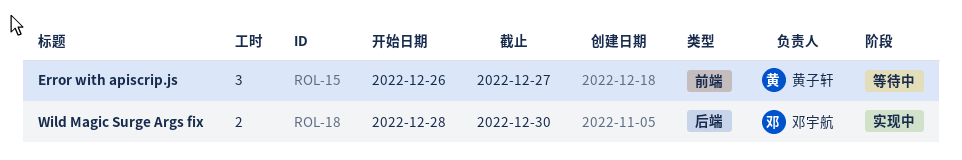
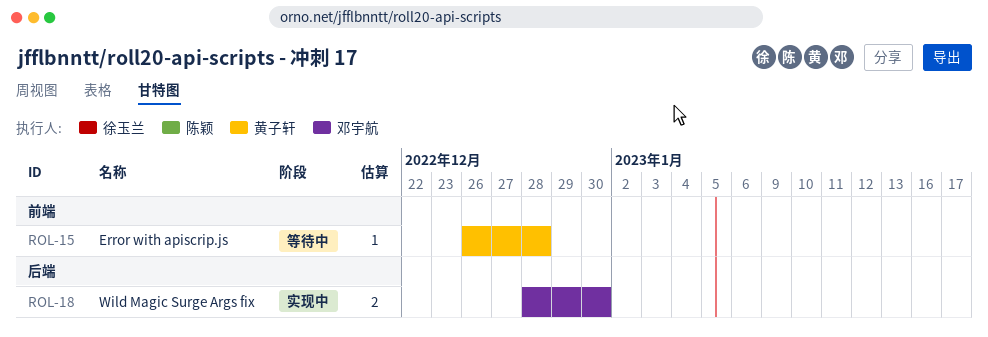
ROL-15, estimate: 3 -> 1
ROL-15, due: Dec 27 -> Dec 28

